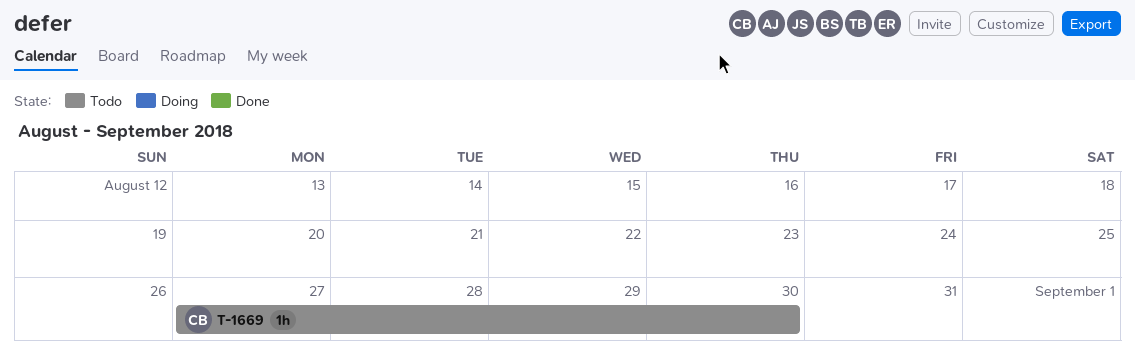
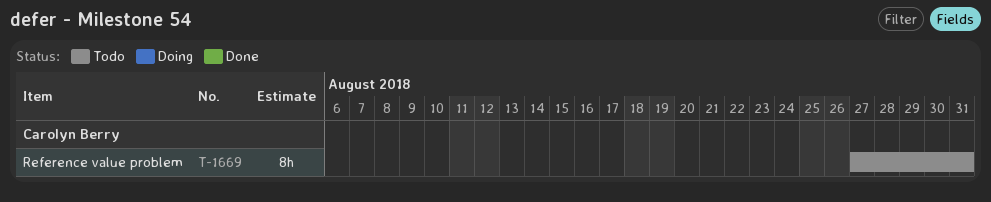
T-1669, estimate: 1h -> 8h
T-1669, due: Aug 30 -> Aug 31

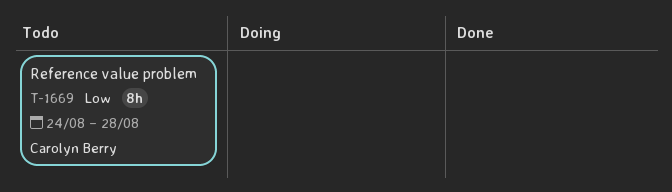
T-1669, start: Aug 27 -> Aug 24
T-1669, due: Aug 31 -> Aug 28

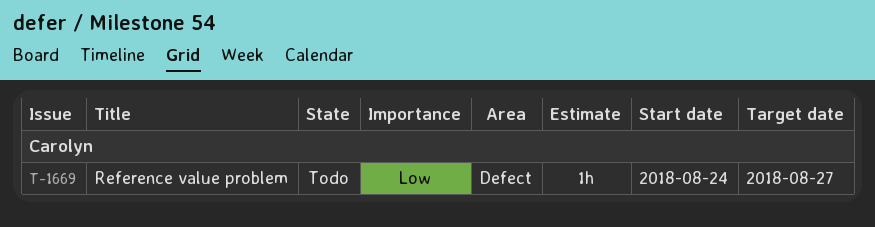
T-1669, estimate: 8h -> 1h
T-1669, due: Aug 28 -> Aug 27

